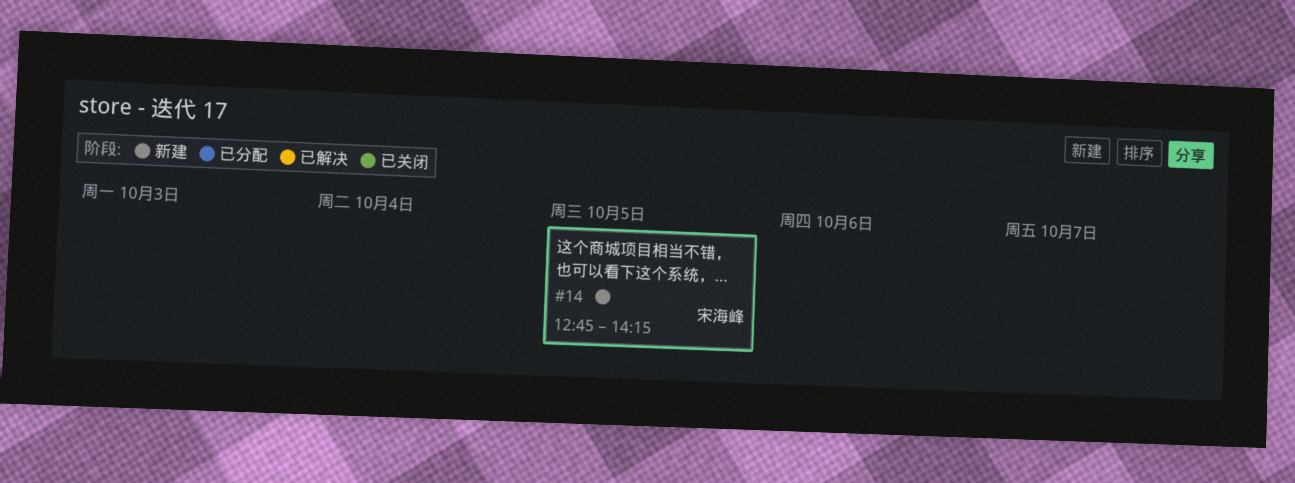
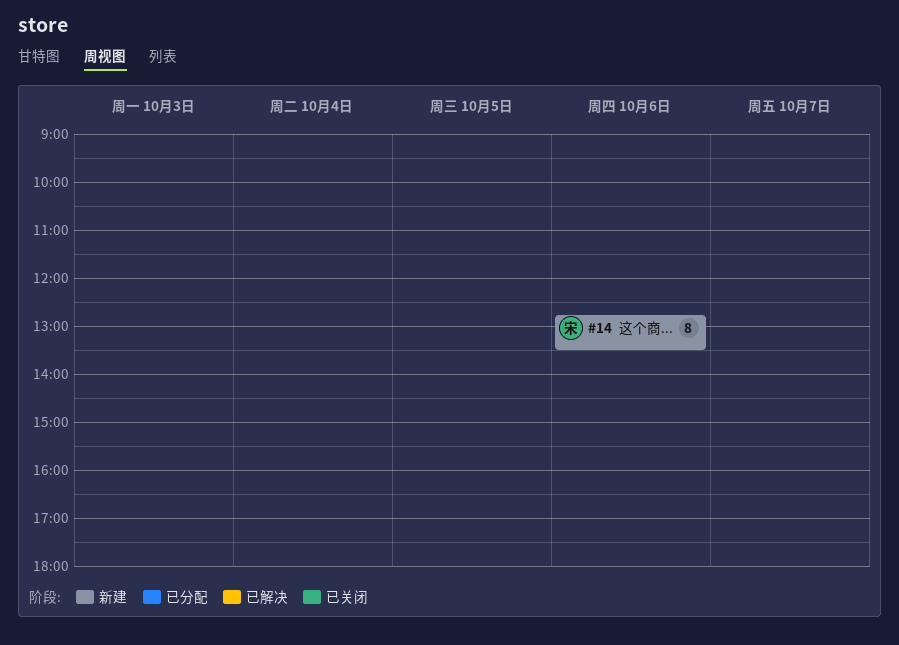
#14, day: Oct 5 -> Oct 6
#14, ends: 14:15 -> 13:30

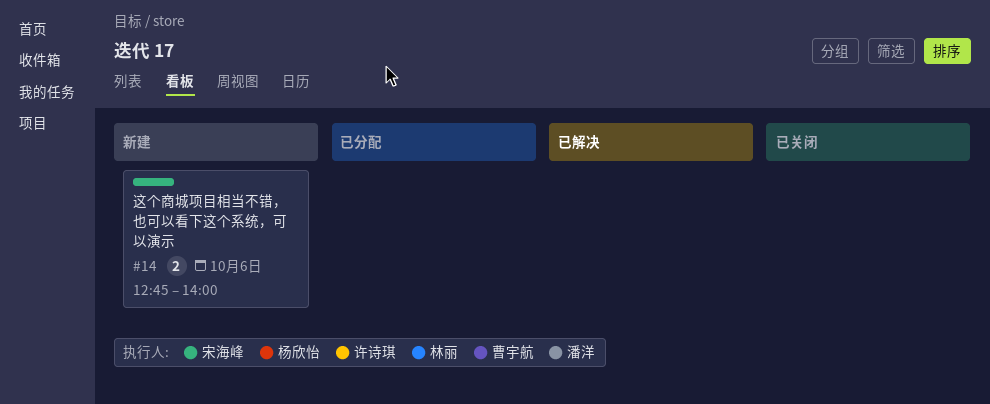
#14, estimate: 8 -> 2
#14, ends: 13:30 -> 14:00

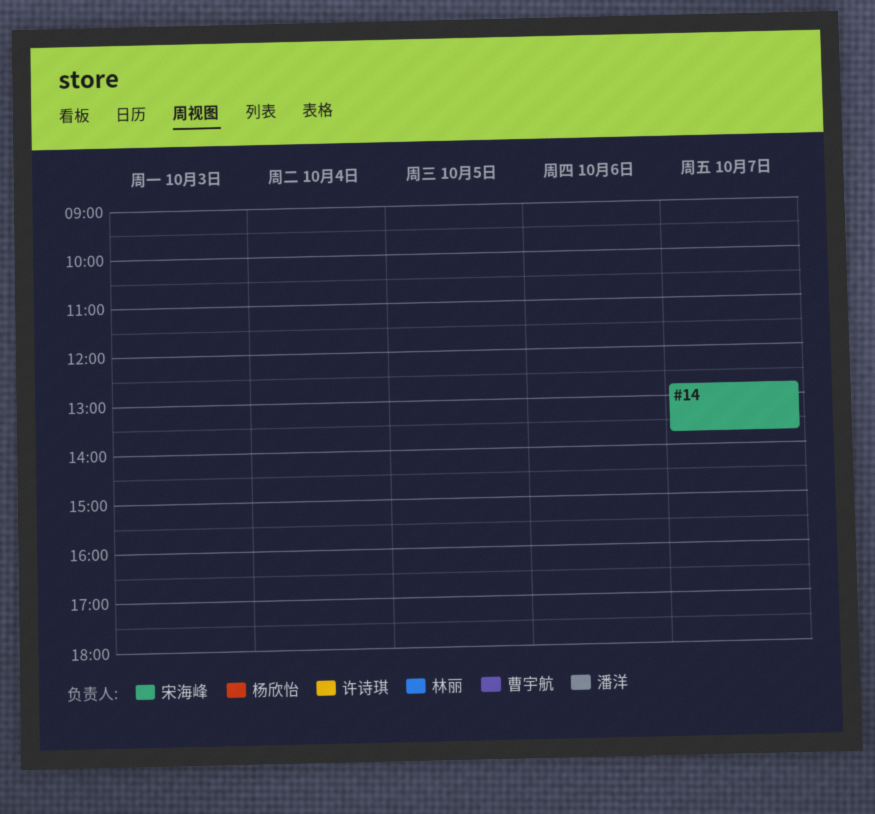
#14, day: Oct 6 -> Oct 7
#14, ends: 14:00 -> 13:45

